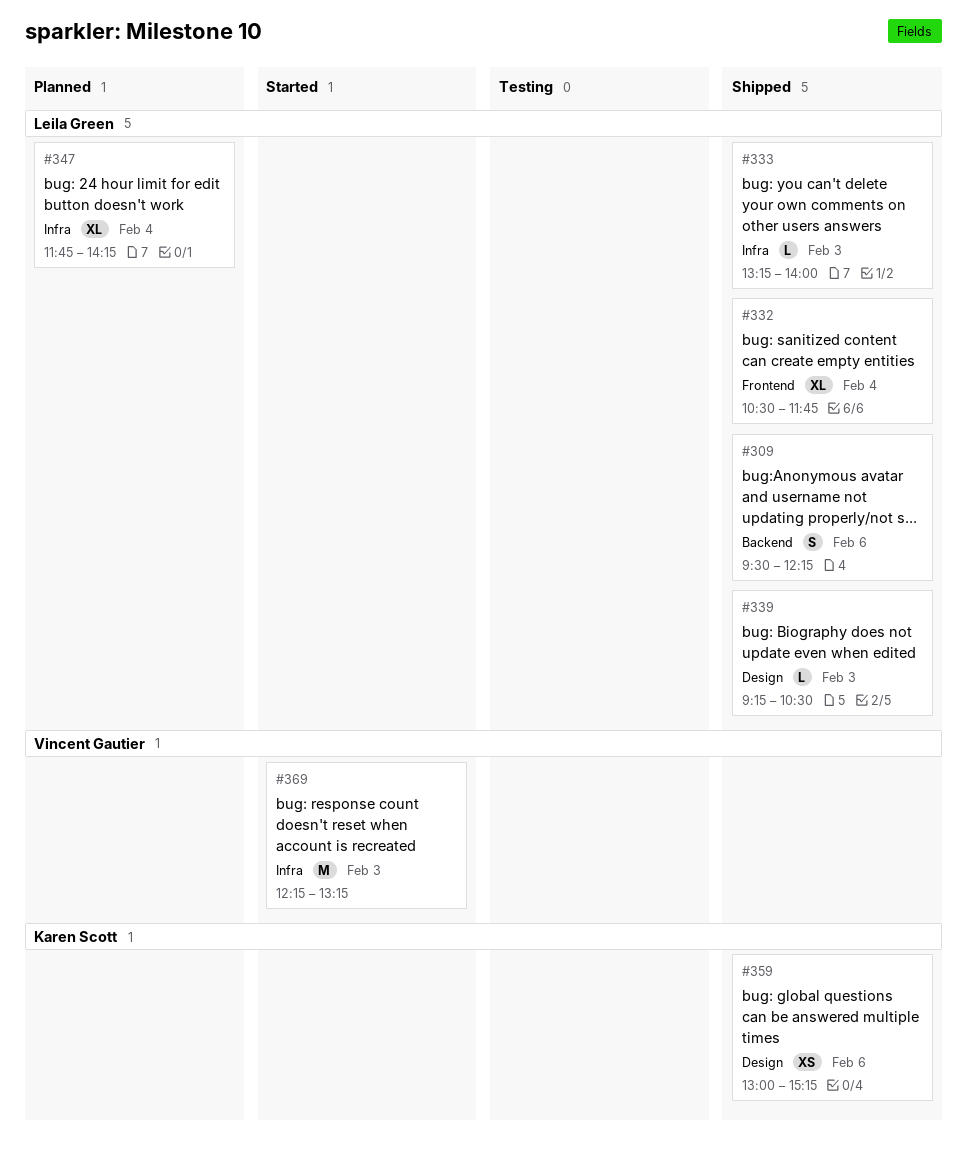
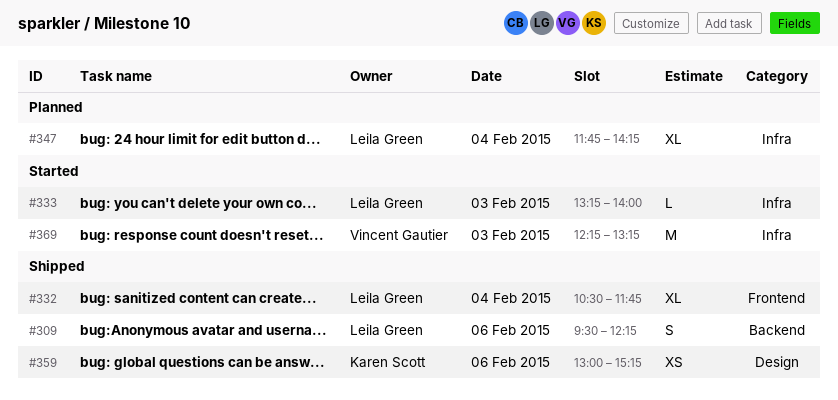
#333, status: Shipped -> Started
#339: present -> none

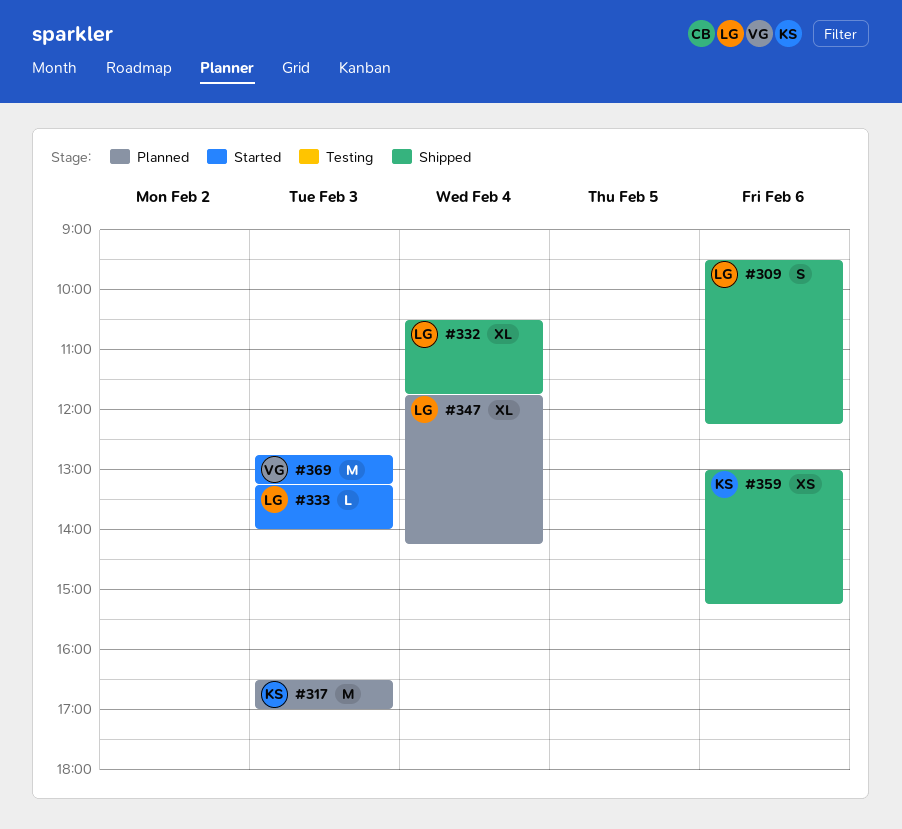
#317: none -> present
#369, begins: 12:15 -> 12:45

